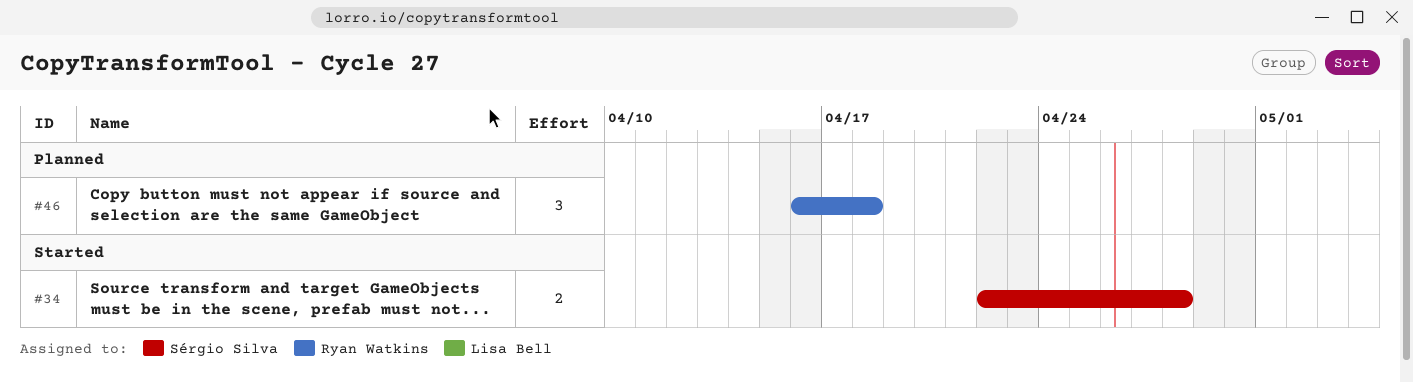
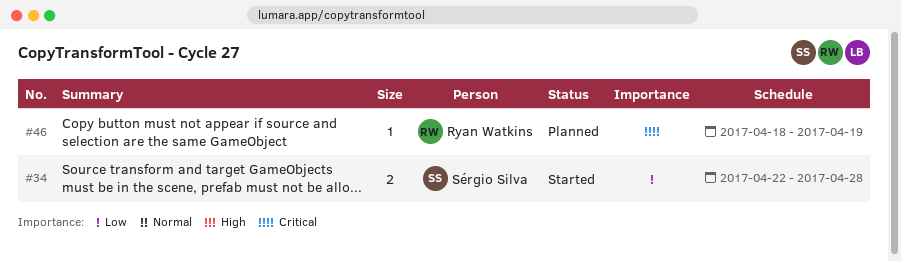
#46, estimate: 3 -> 1
#46, start: Apr 16 -> Apr 18
#46, due: Apr 18 -> Apr 19

